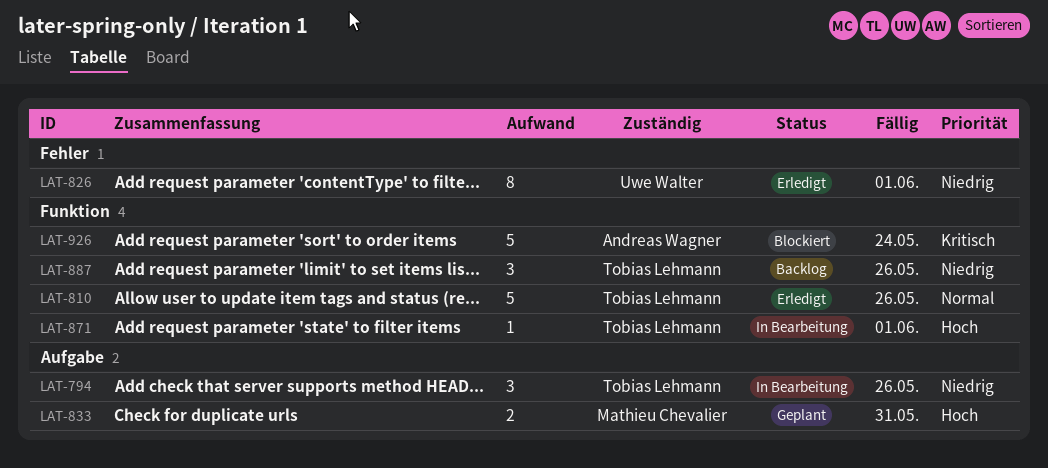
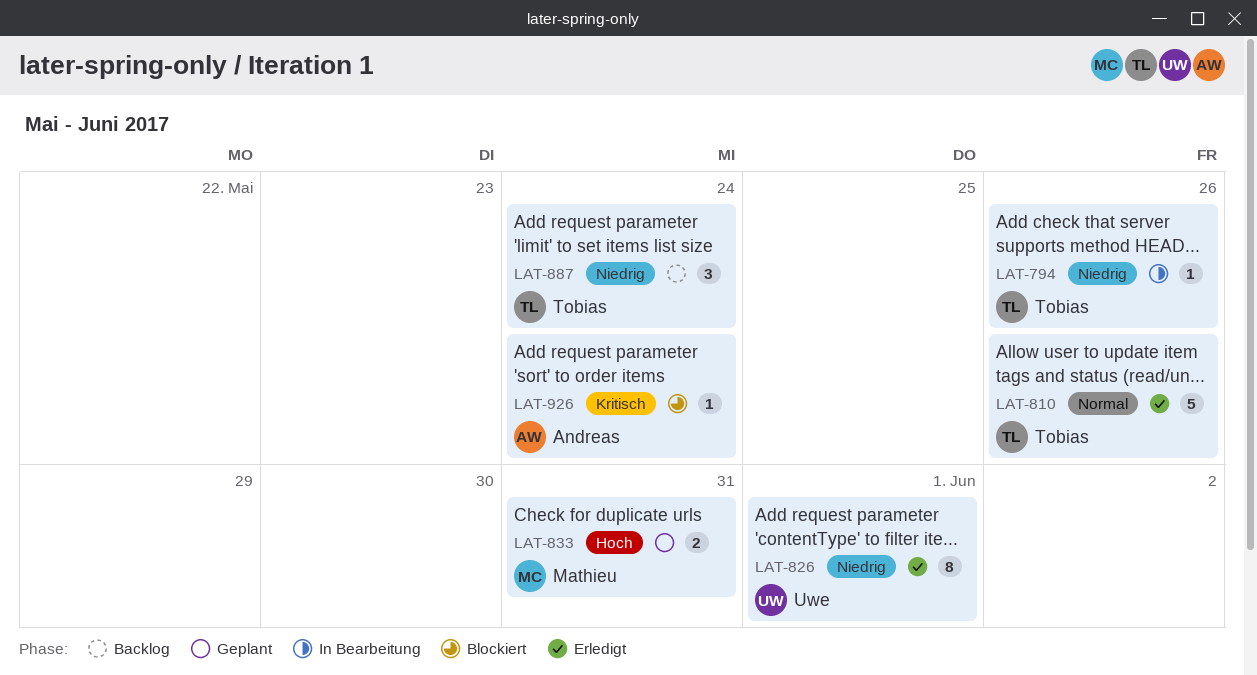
LAT-794, estimate: 3 -> 1
LAT-871: present -> none
LAT-887, due: May 26 -> May 24
LAT-926, estimate: 5 -> 1

